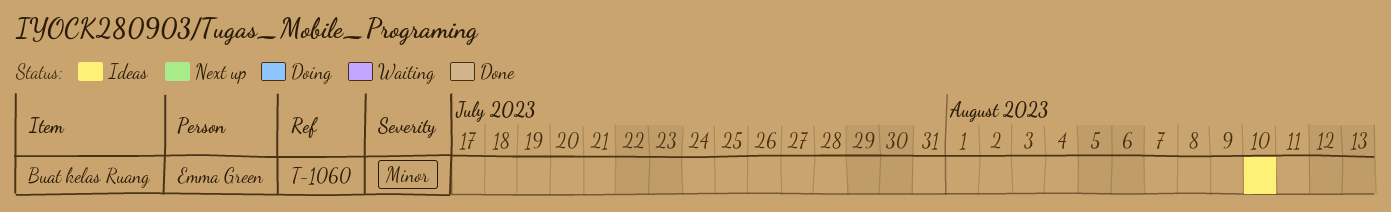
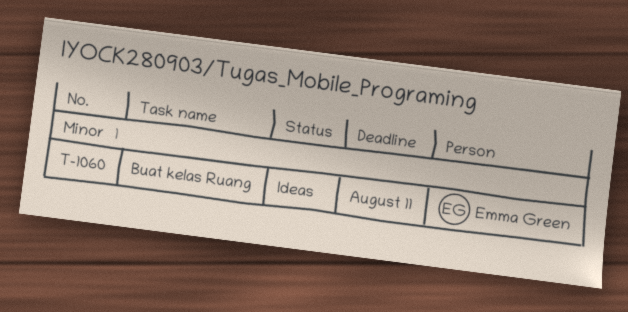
T-1060, due: Aug 10 -> Aug 11

